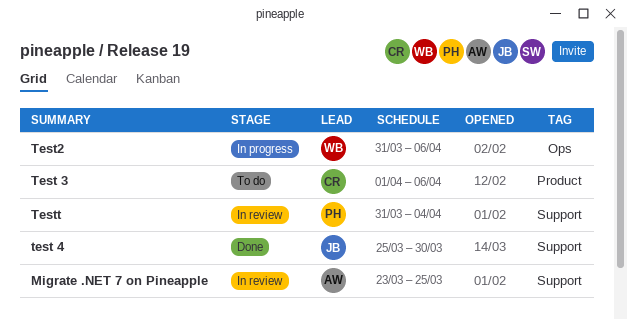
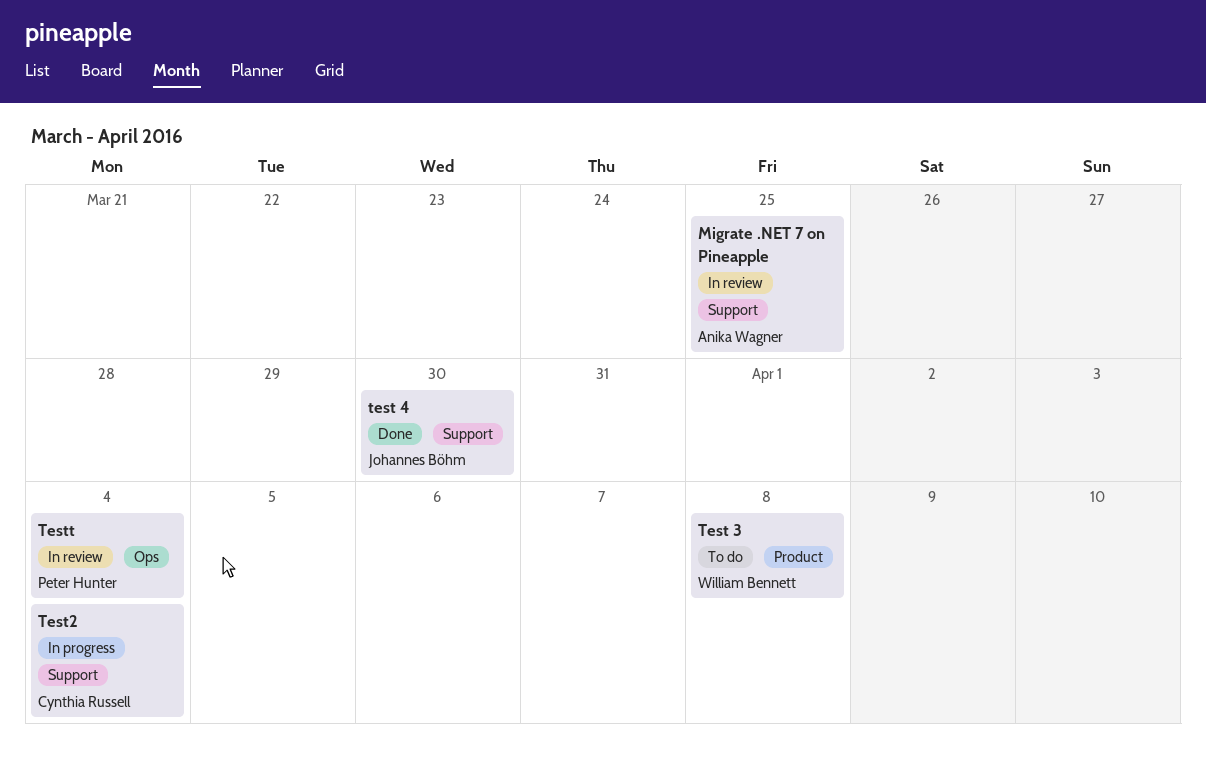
Test 3, owner: Cynthia Russell -> William Bennett
Test 3, due: Apr 6 -> Apr 8
Test2, owner: William Bennett -> Cynthia Russell
Test2, label: Ops -> Support
Test2, due: Apr 6 -> Apr 4
Testt, label: Support -> Ops

